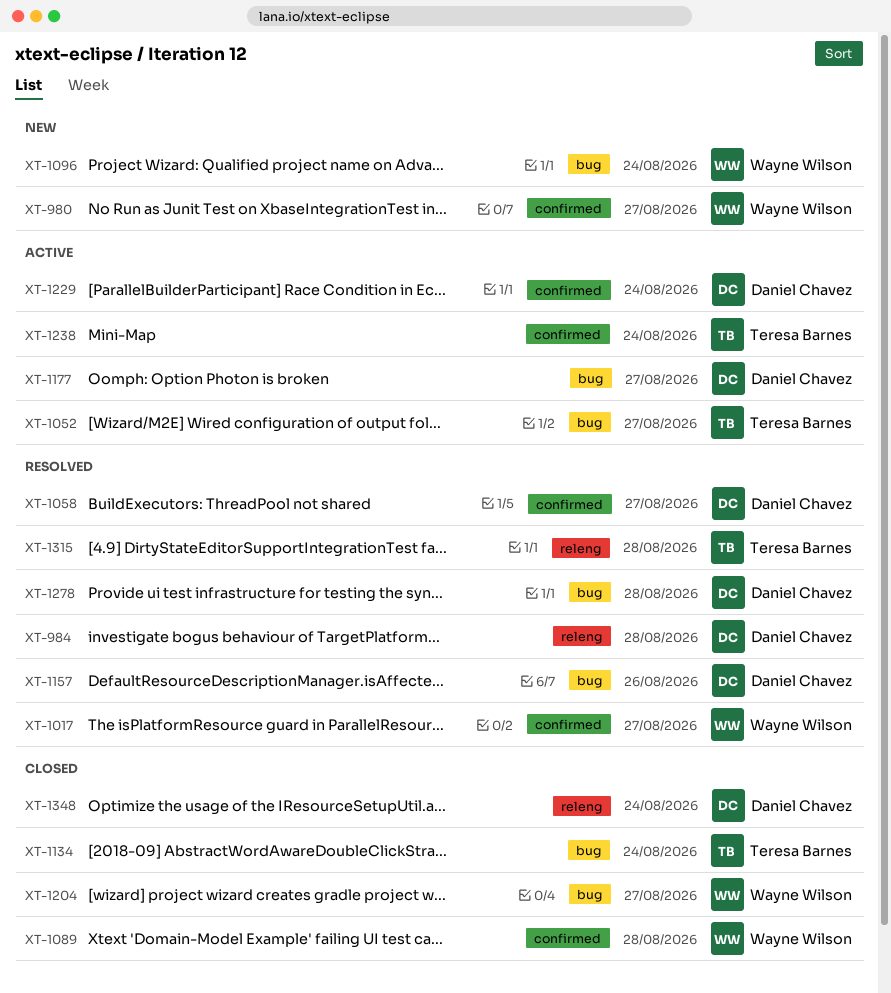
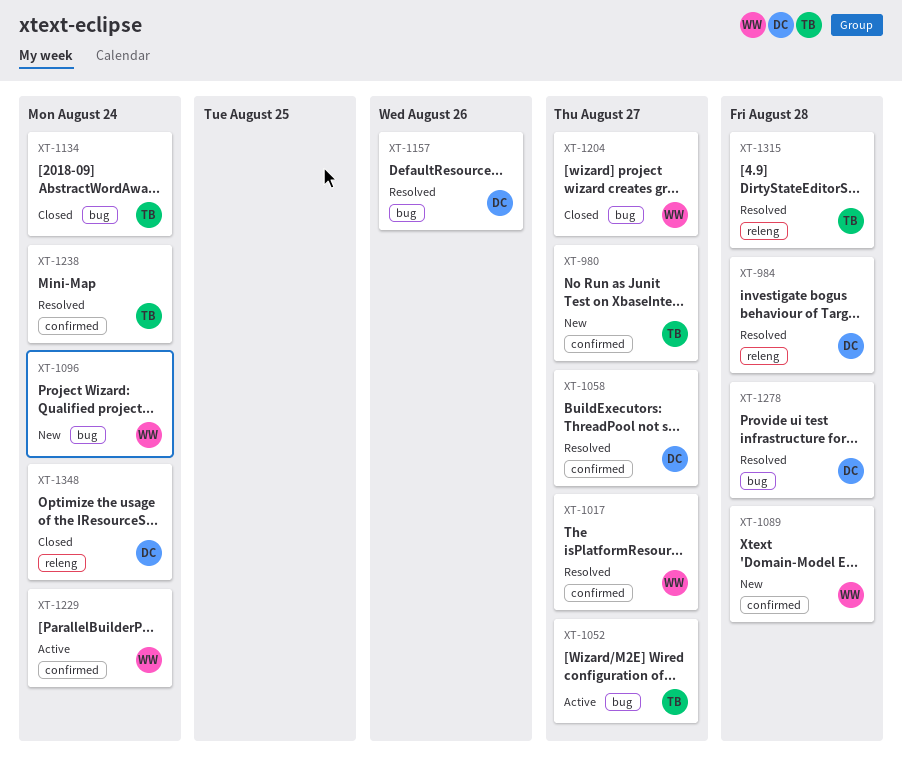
XT-980, owner: Wayne Wilson -> Teresa Barnes
XT-1089, status: Closed -> New
XT-1177: present -> none
XT-1229, owner: Daniel Chavez -> Wayne Wilson
XT-1238, status: Active -> Resolved

